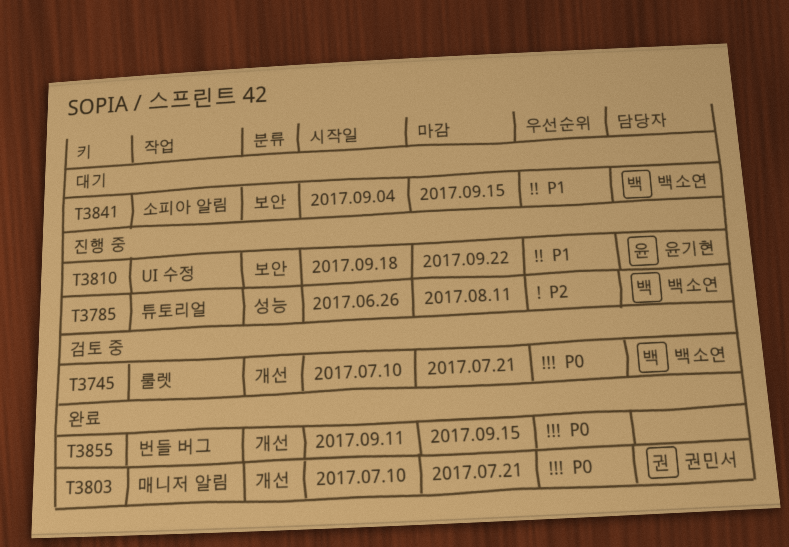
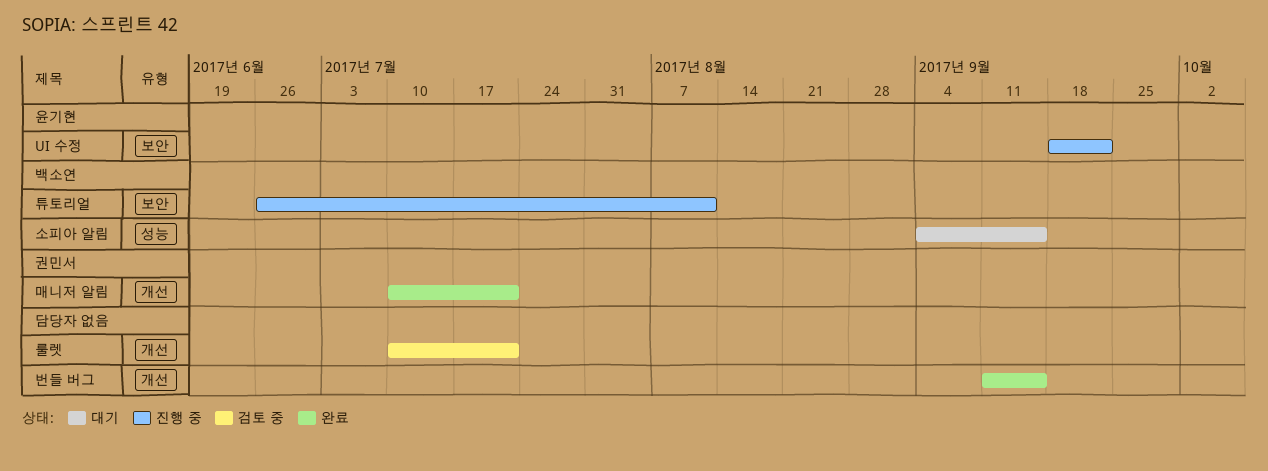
룰렛, owner: 백소연 -> none
소피아 알림, label: 보안 -> 성능
튜토리얼, label: 성능 -> 보안

